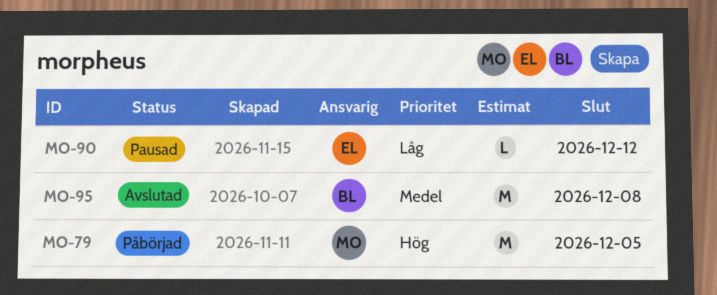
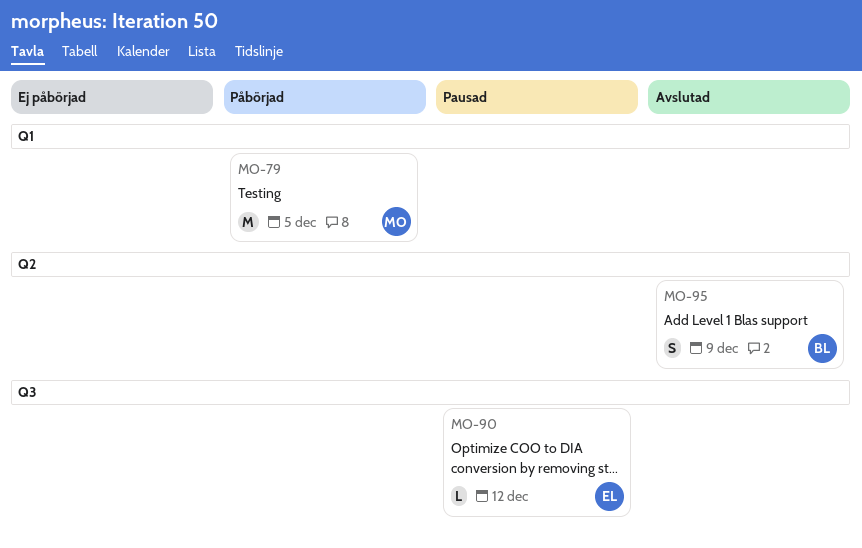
MO-95, estimate: M -> S
MO-95, due: Dec 8 -> Dec 9

